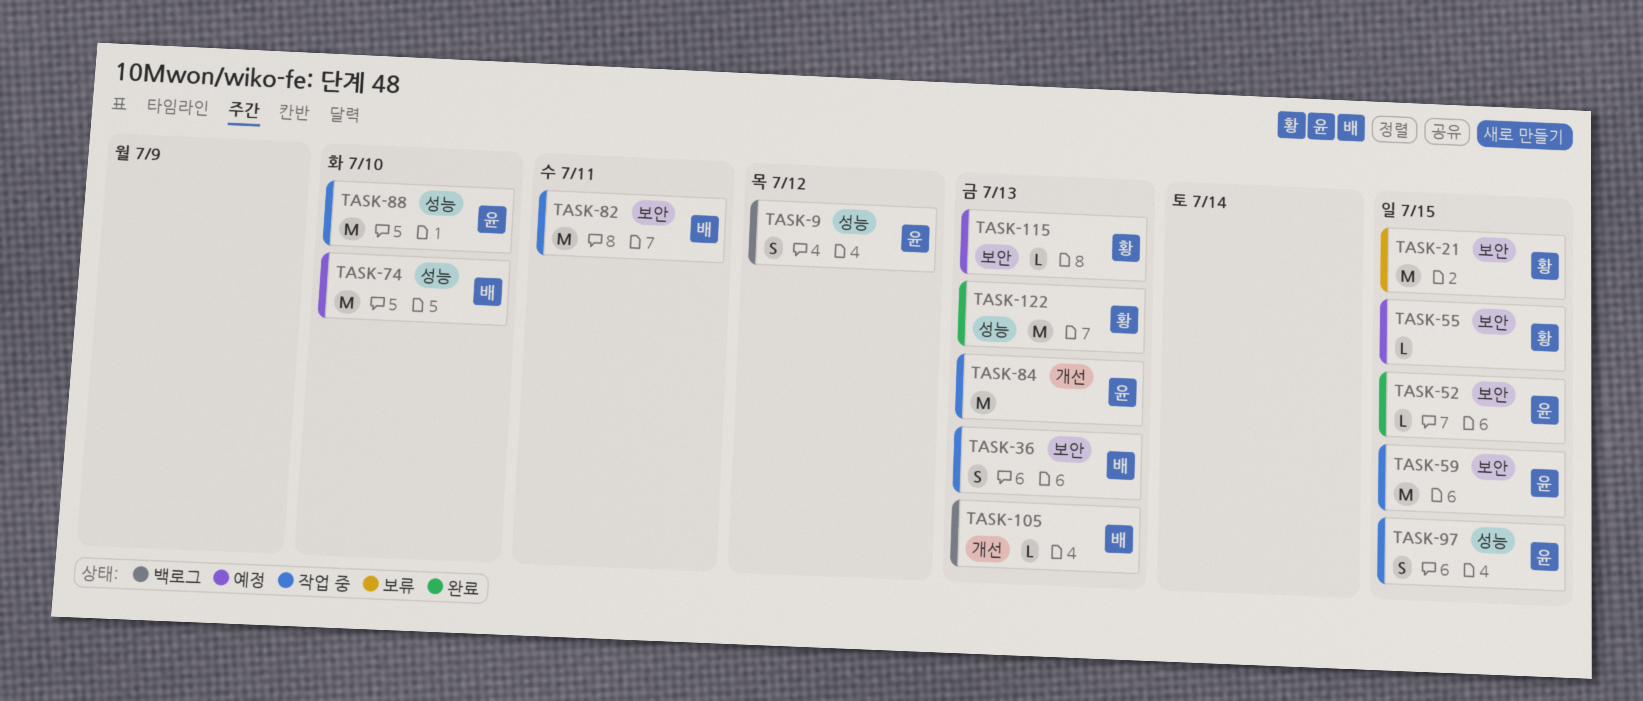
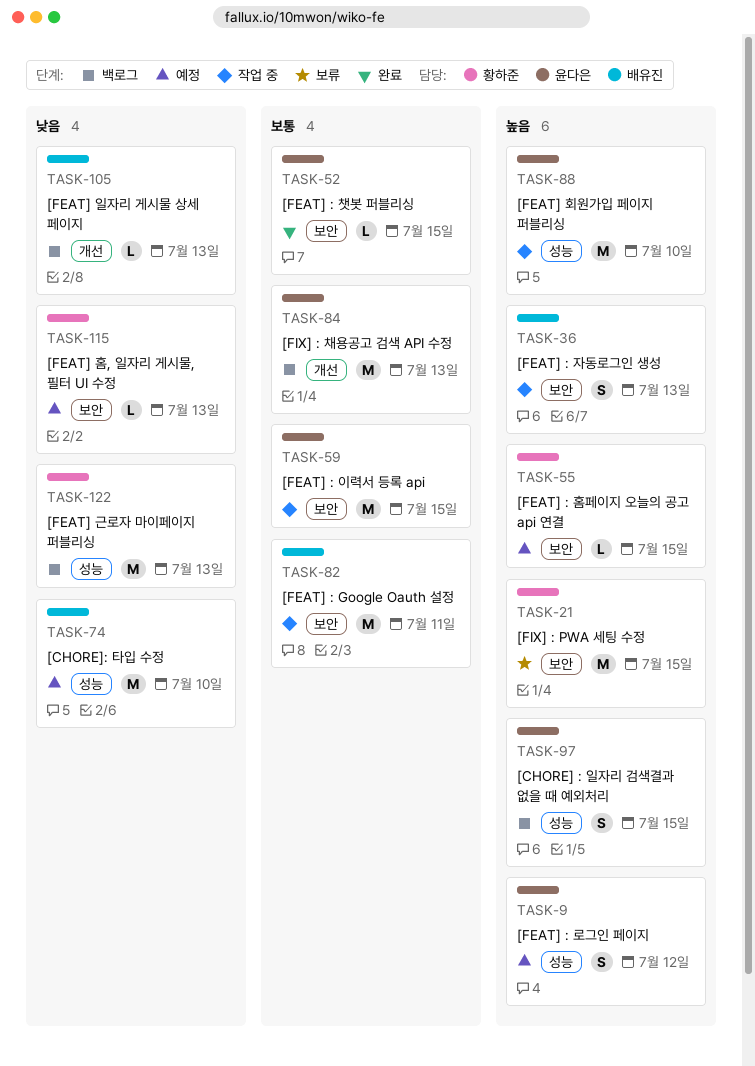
TASK-9, status: 백로그 -> 예정
TASK-84, status: 작업 중 -> 백로그
TASK-97, status: 작업 중 -> 백로그
TASK-122, status: 완료 -> 백로그

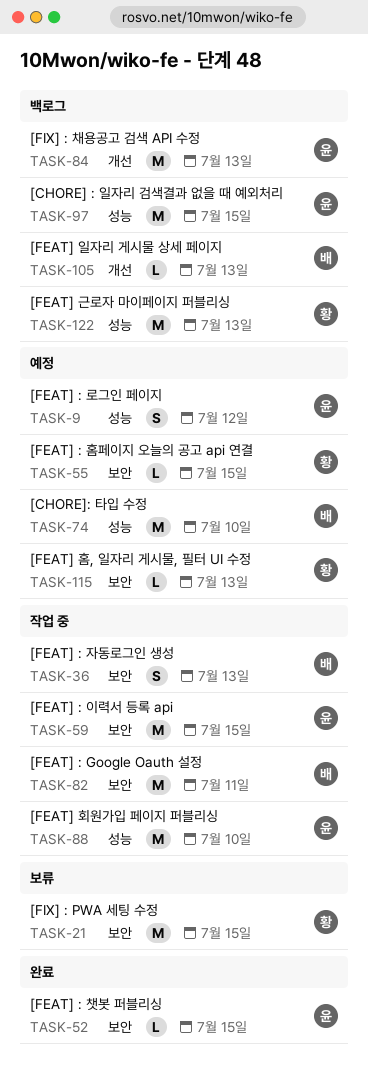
TASK-97, estimate: S -> M

